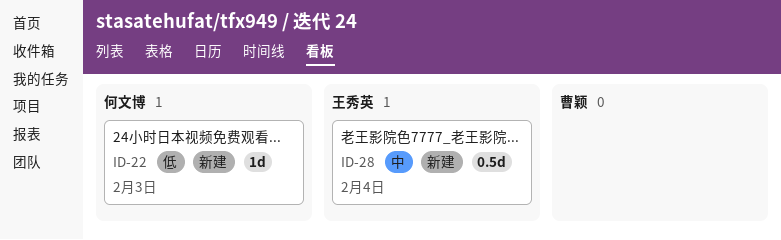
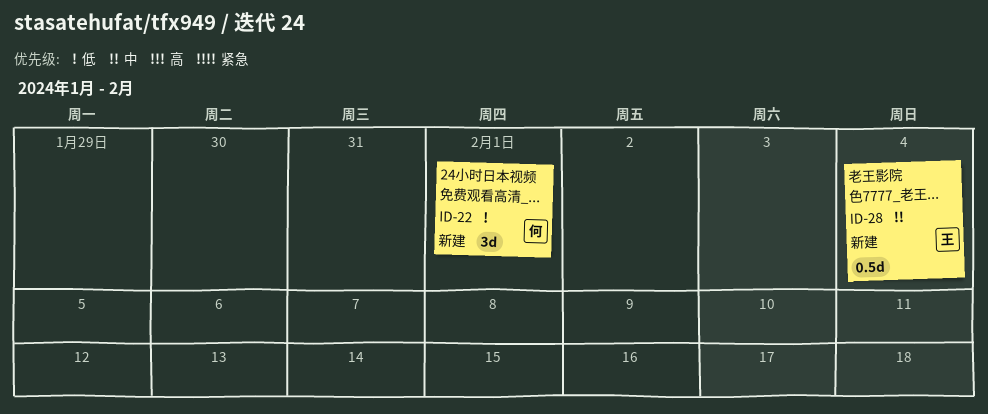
ID-22, estimate: 1d -> 3d
ID-22, due: Feb 3 -> Feb 1

